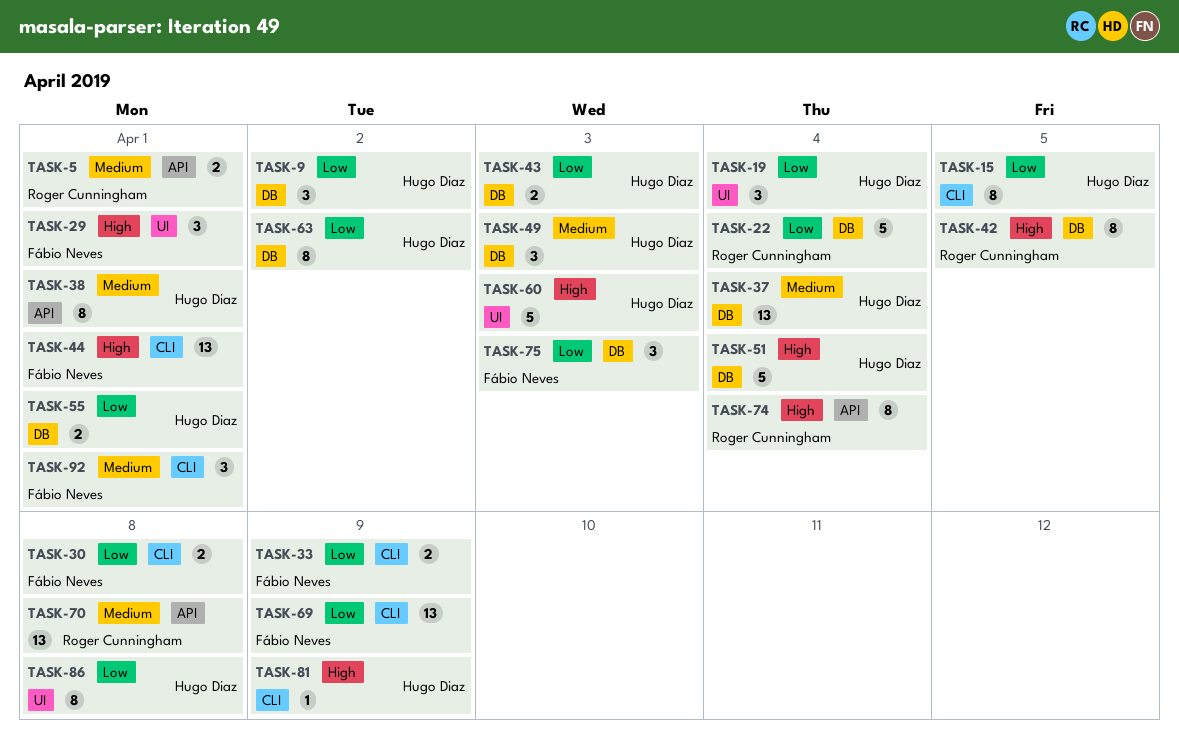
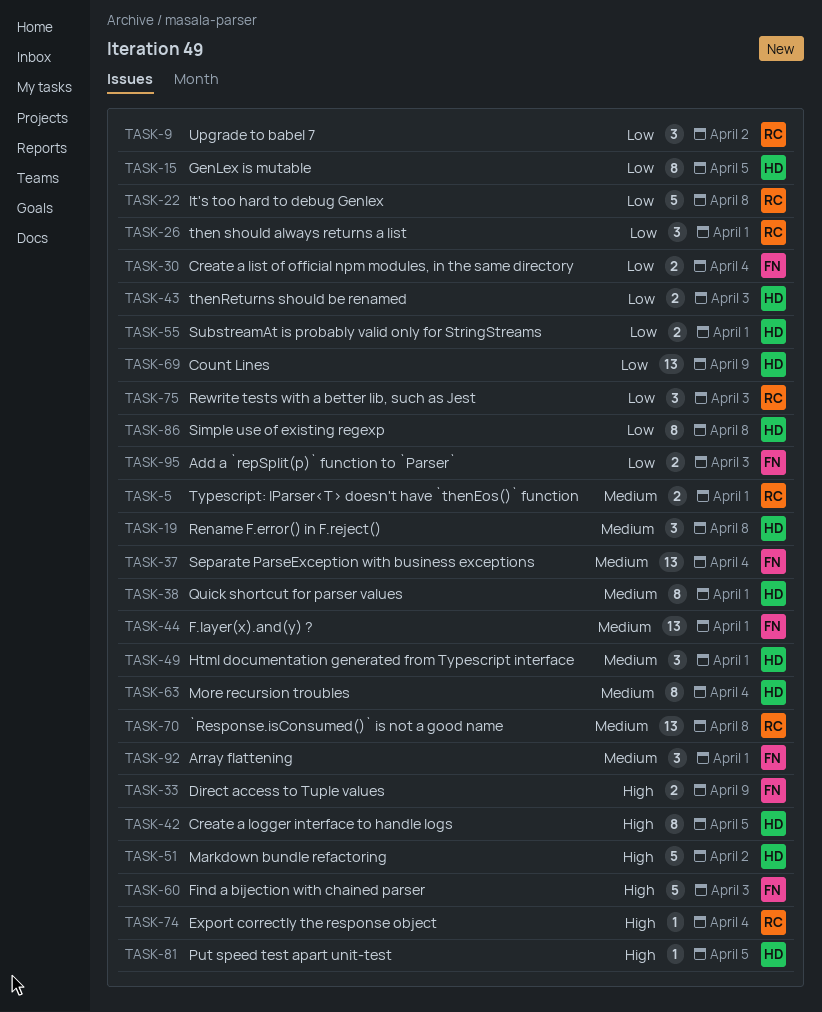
TASK-9, owner: Hugo Diaz -> Roger Cunningham
TASK-19, priority: Low -> Medium
TASK-19, due: Apr 4 -> Apr 8
TASK-22, due: Apr 4 -> Apr 8
TASK-26: none -> present
TASK-29: present -> none
TASK-30, due: Apr 8 -> Apr 4
TASK-33, priority: Low -> High
TASK-37, owner: Hugo Diaz -> Fábio Neves
TASK-42, owner: Roger Cunningham -> Hugo Diaz
TASK-44, priority: High -> Medium
TASK-49, due: Apr 3 -> Apr 1
TASK-51, due: Apr 4 -> Apr 2
TASK-60, owner: Hugo Diaz -> Fábio Neves
TASK-63, priority: Low -> Medium
TASK-63, due: Apr 2 -> Apr 4
TASK-69, owner: Fábio Neves -> Hugo Diaz
TASK-74, estimate: 8 -> 1
TASK-75, owner: Fábio Neves -> Roger Cunningham
TASK-81, due: Apr 9 -> Apr 5
TASK-95: none -> present

